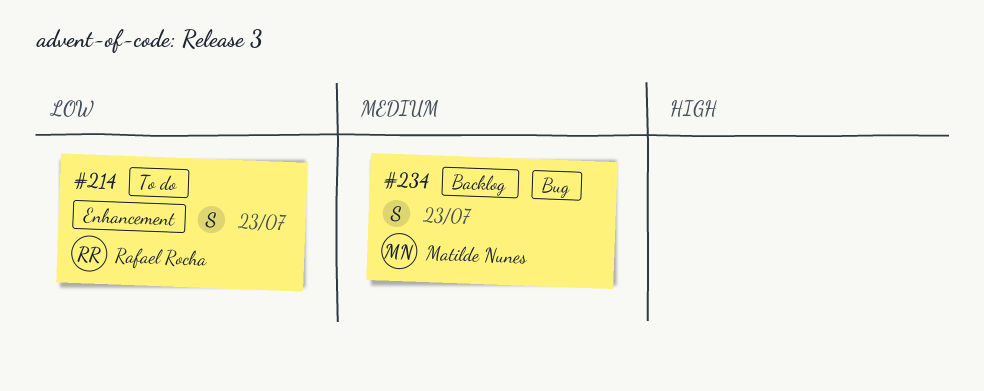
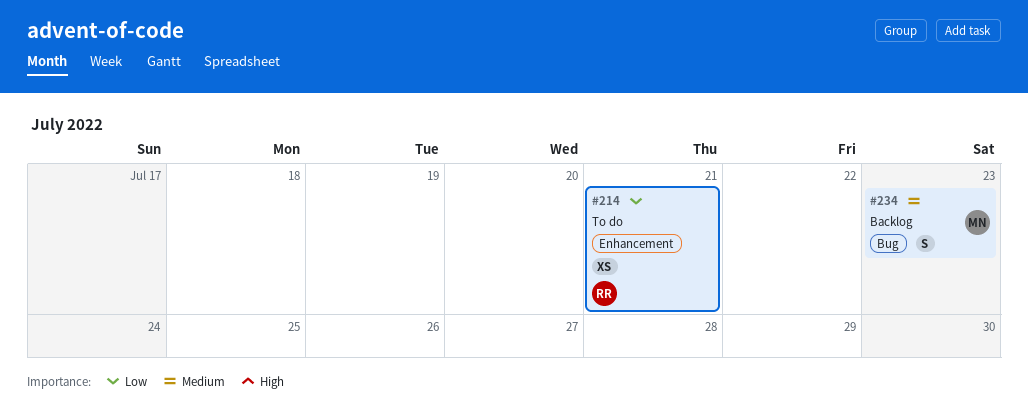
#214, estimate: S -> XS
#214, due: Jul 23 -> Jul 21

